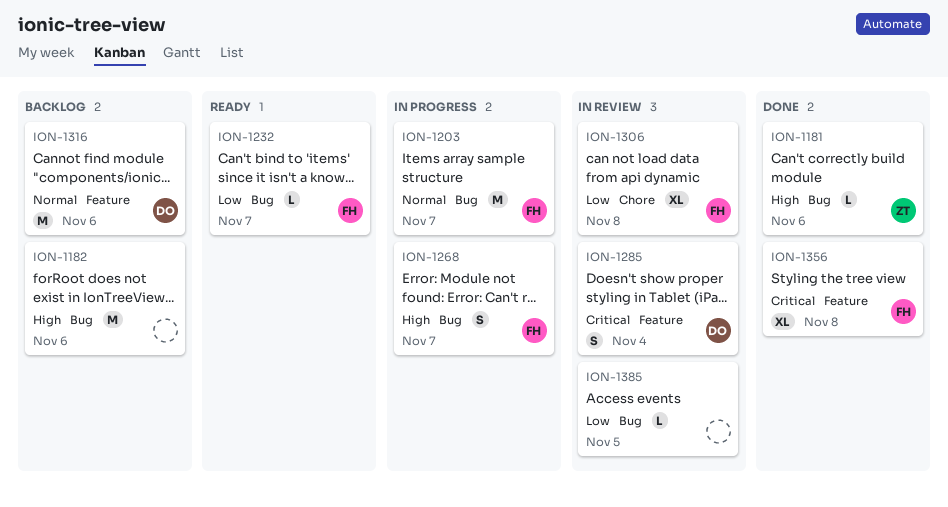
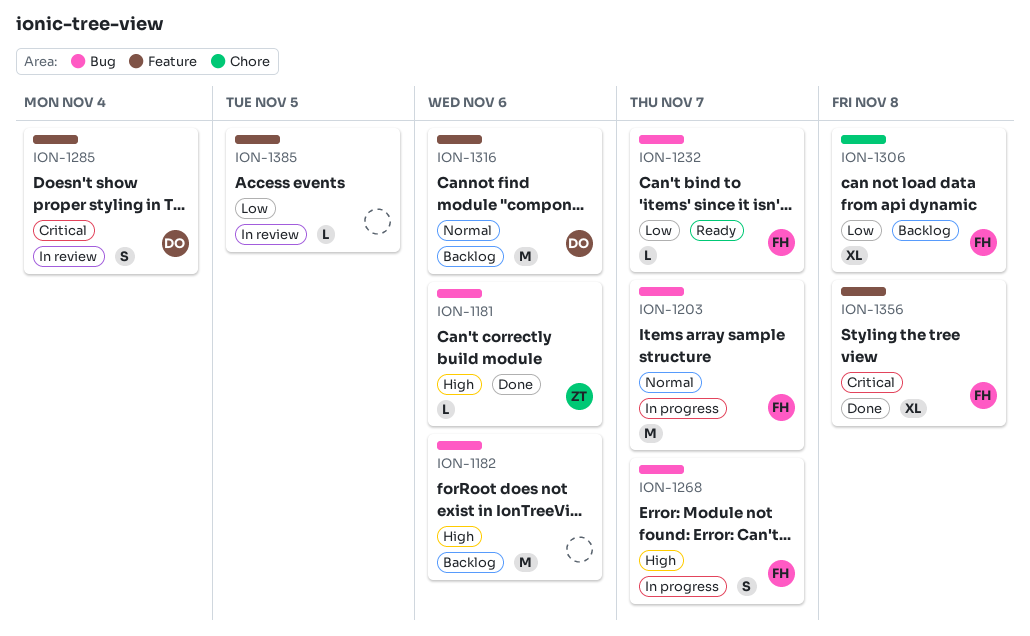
ION-1306, status: In review -> Backlog
ION-1385, label: Bug -> Feature

